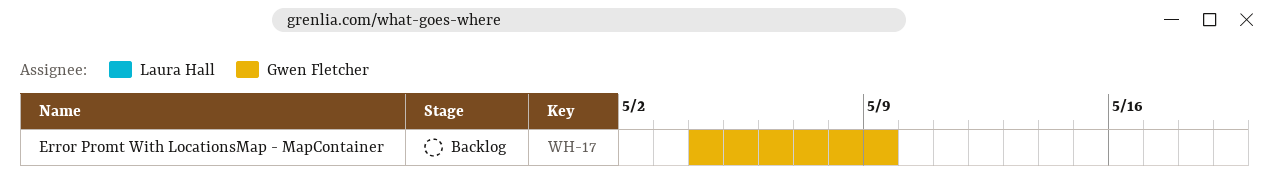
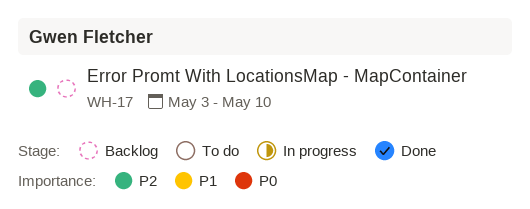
WH-17, start: May 4 -> May 3
WH-17, due: May 9 -> May 10

